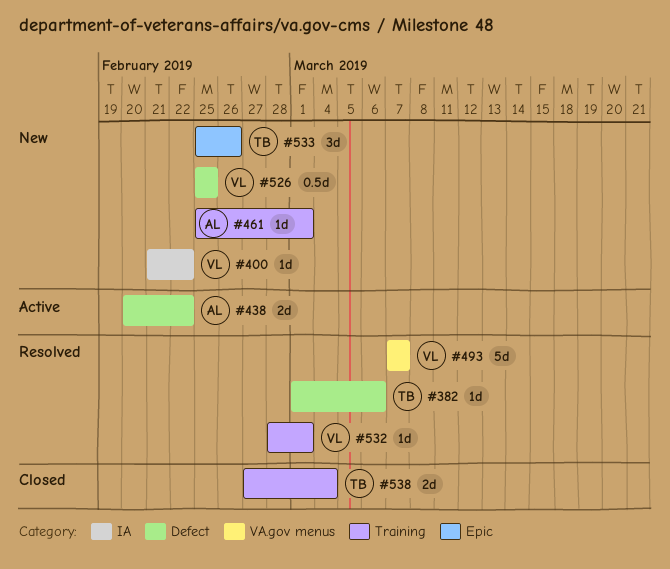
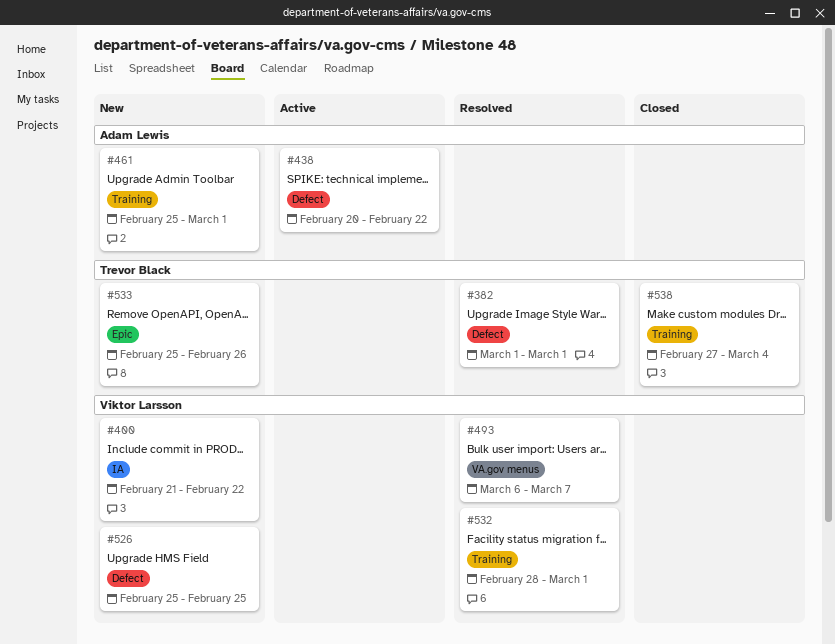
#382, due: Mar 6 -> Mar 1
#493, start: Mar 7 -> Mar 6

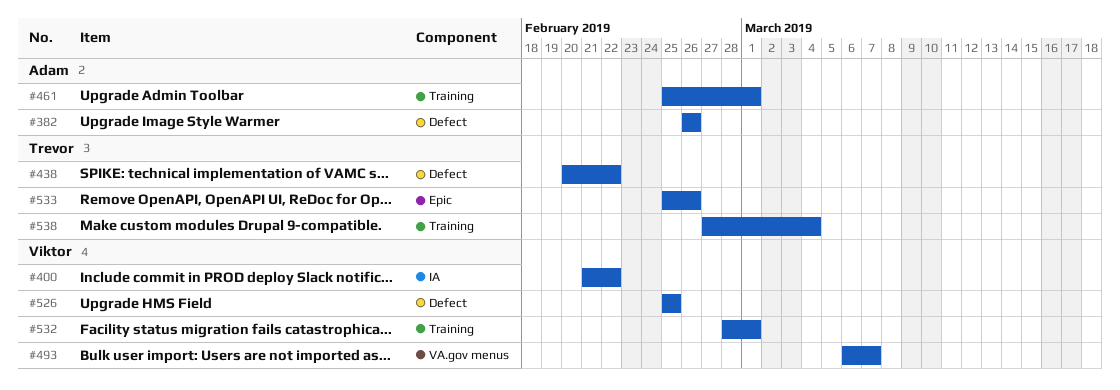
#382, owner: Trevor Black -> Adam Lewis
#382, start: Mar 1 -> Feb 26
#382, due: Mar 1 -> Feb 26
#438, owner: Adam Lewis -> Trevor Black

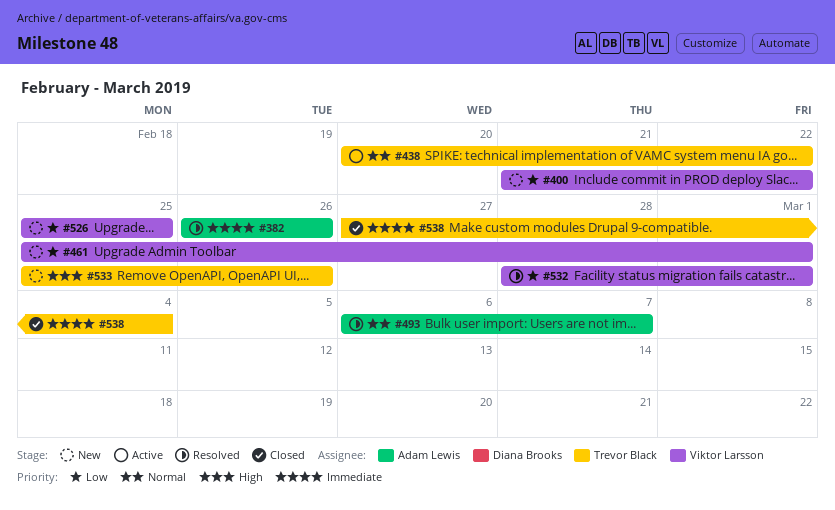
#461, owner: Adam Lewis -> Viktor Larsson
#493, owner: Viktor Larsson -> Adam Lewis

